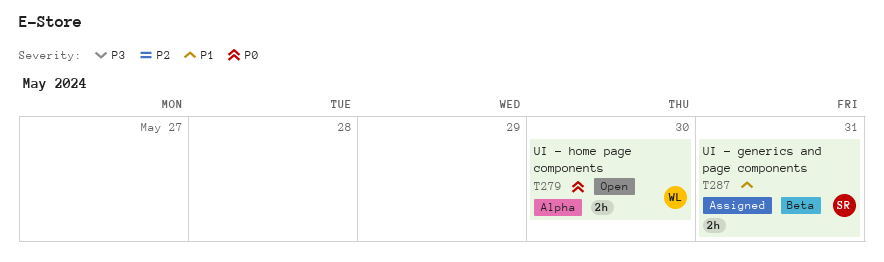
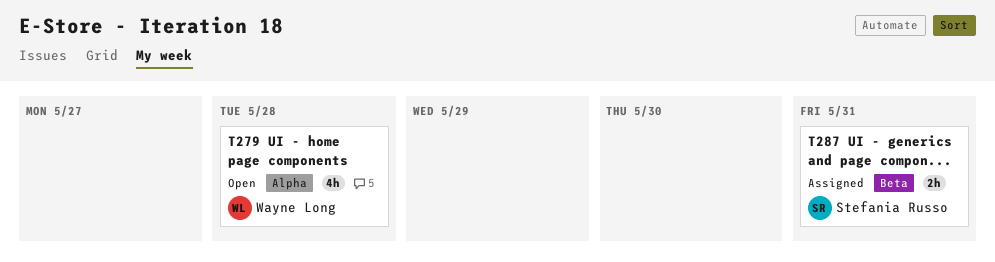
T279, estimate: 2h -> 4h
T279, due: May 30 -> May 28

